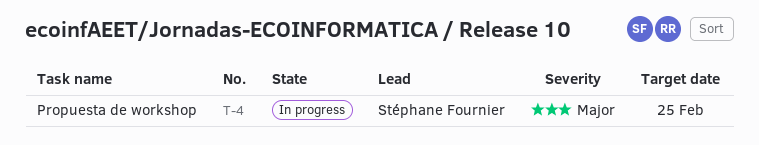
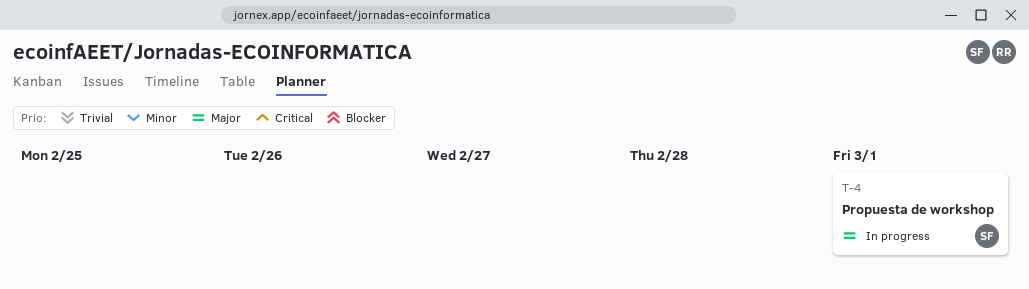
T-4, due: Feb 25 -> Mar 1

